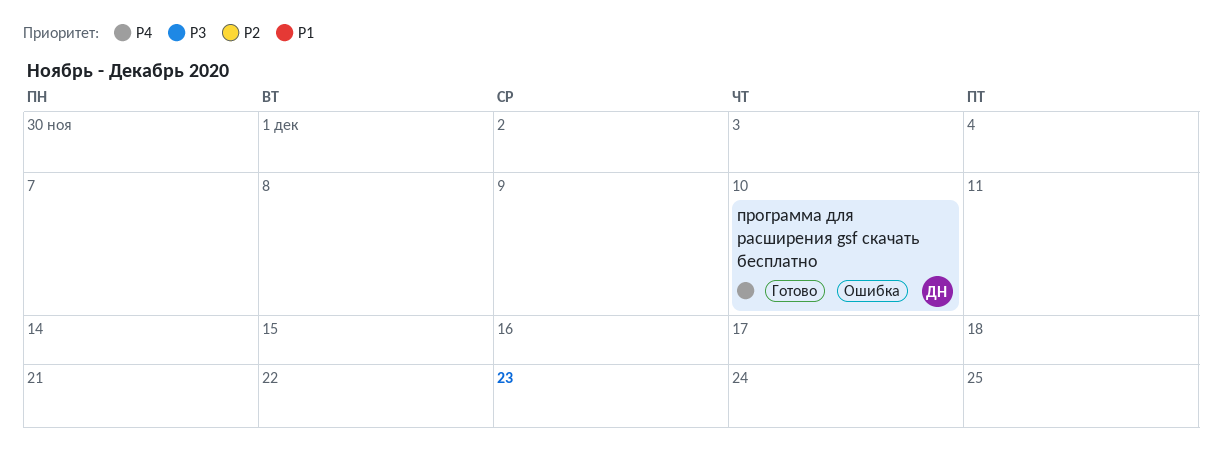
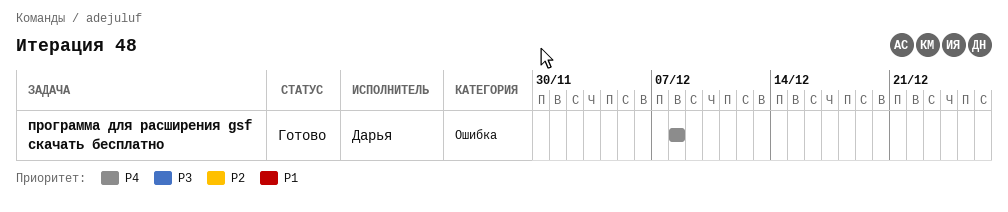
программа для расширения gsf скачать бесплатно, due: Dec 10 -> Dec 8

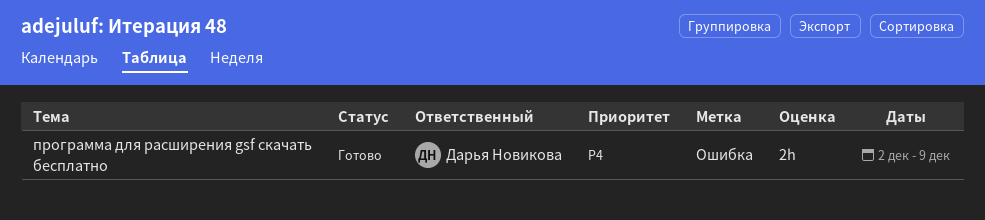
программа для расширения gsf скачать бесплатно, start: Dec 8 -> Dec 2
программа для расширения gsf скачать бесплатно, due: Dec 8 -> Dec 9

